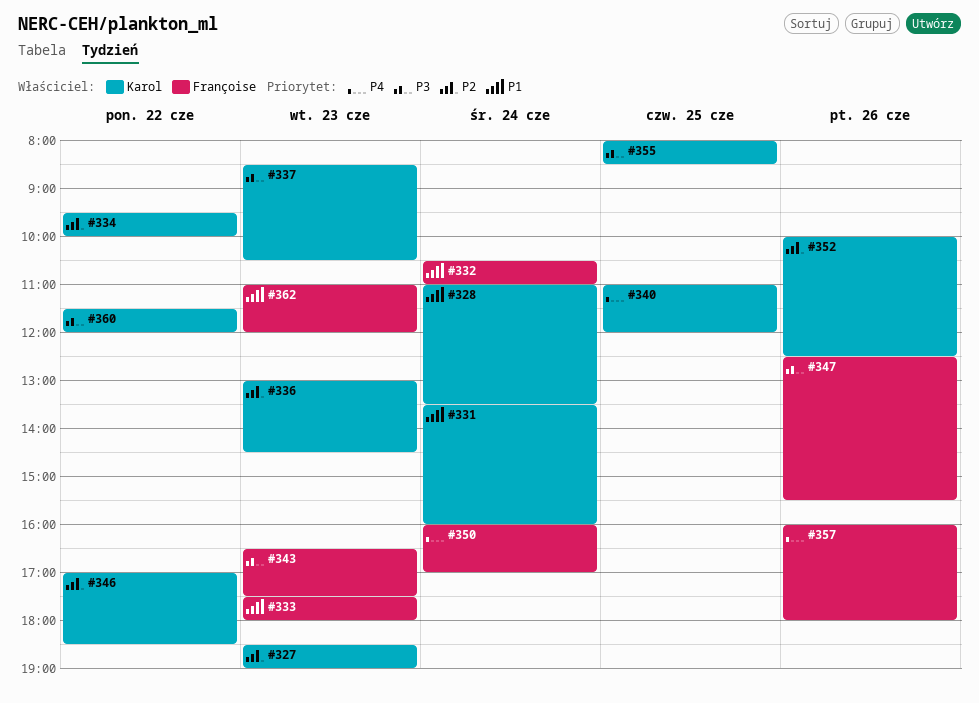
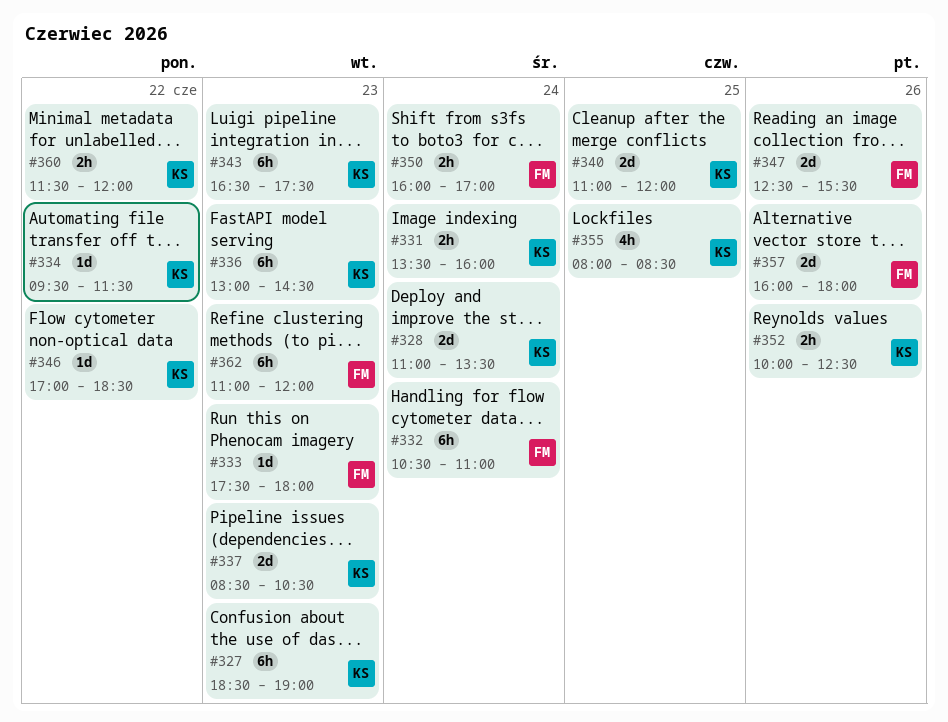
#334, ends: 10:00 -> 11:30
#343, owner: Françoise -> Karol

